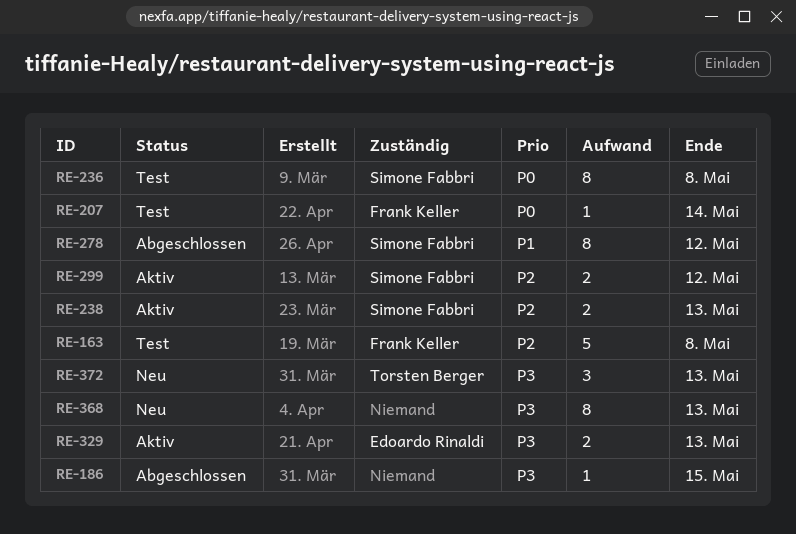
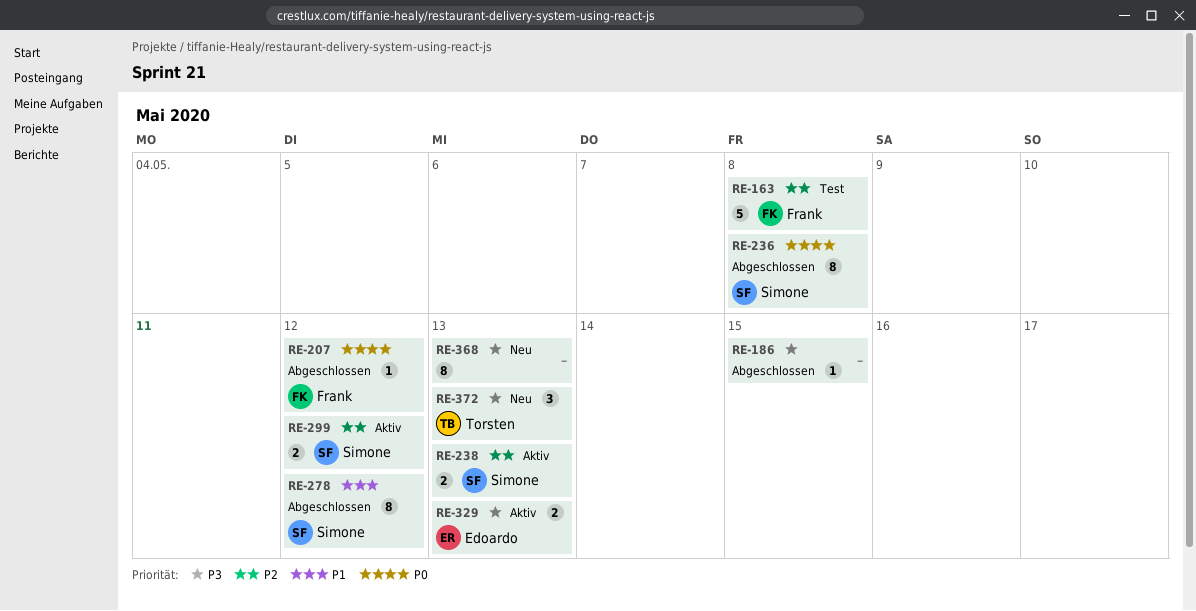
RE-207, status: Test -> Abgeschlossen
RE-207, due: May 14 -> May 12
RE-236, status: Test -> Abgeschlossen

